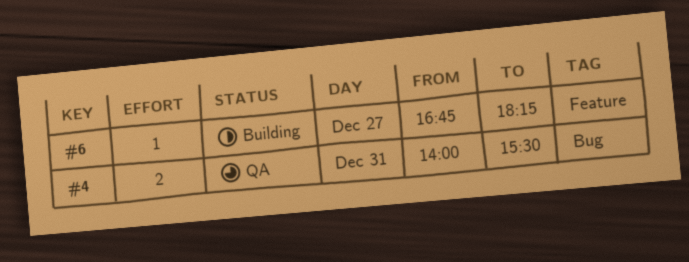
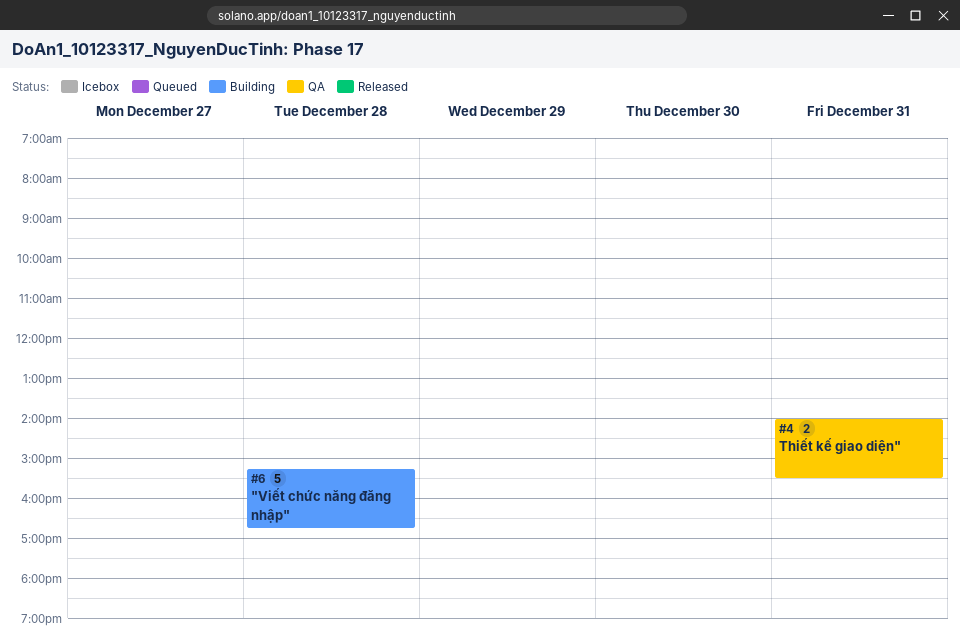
#6, estimate: 1 -> 5
#6, day: Dec 27 -> Dec 28
#6, begins: 16:45 -> 15:15
#6, ends: 18:15 -> 16:45

